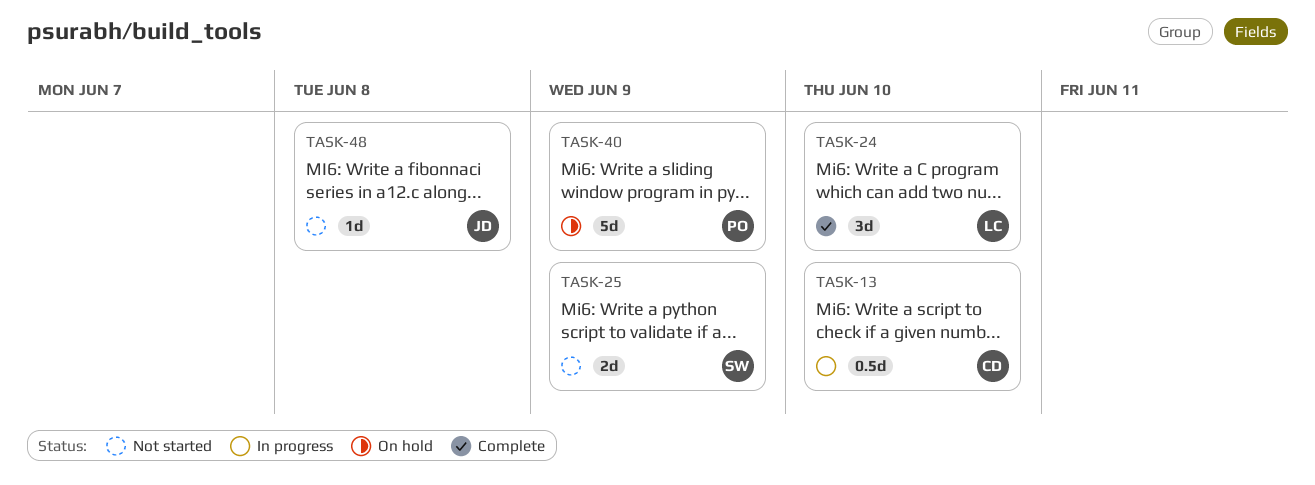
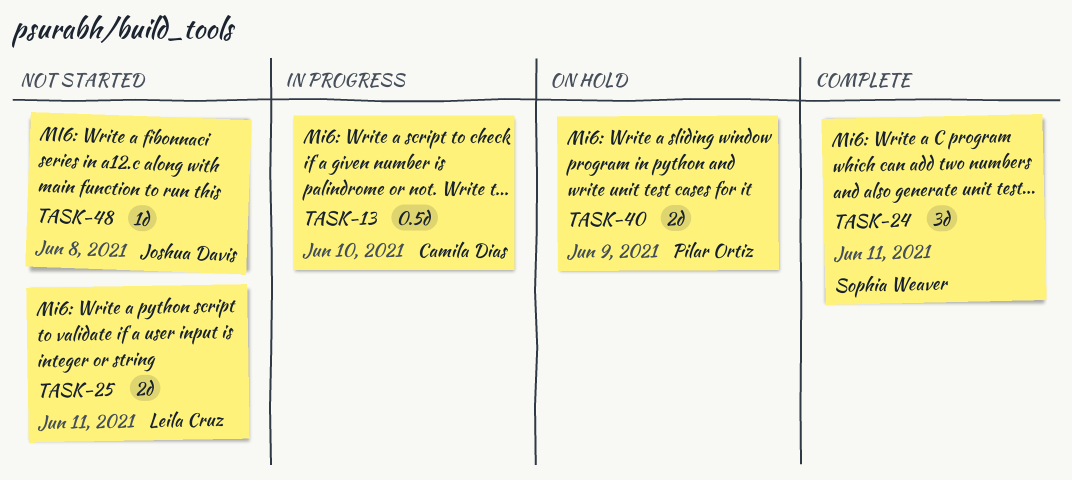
TASK-24, owner: Leila Cruz -> Sophia Weaver
TASK-24, due: Jun 10 -> Jun 11
TASK-25, owner: Sophia Weaver -> Leila Cruz
TASK-25, due: Jun 9 -> Jun 11
TASK-40, estimate: 5d -> 2d

